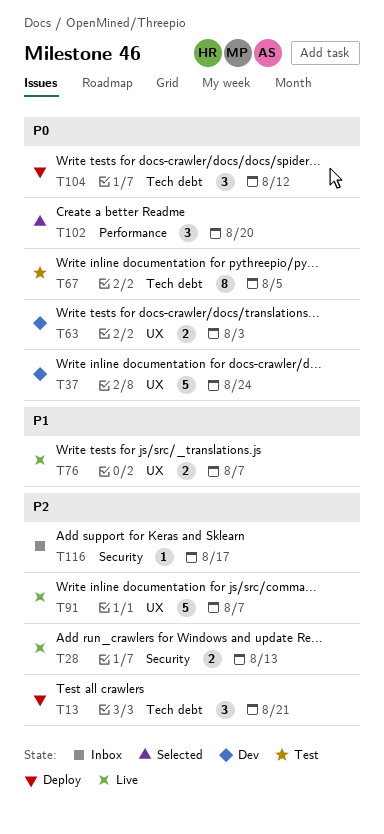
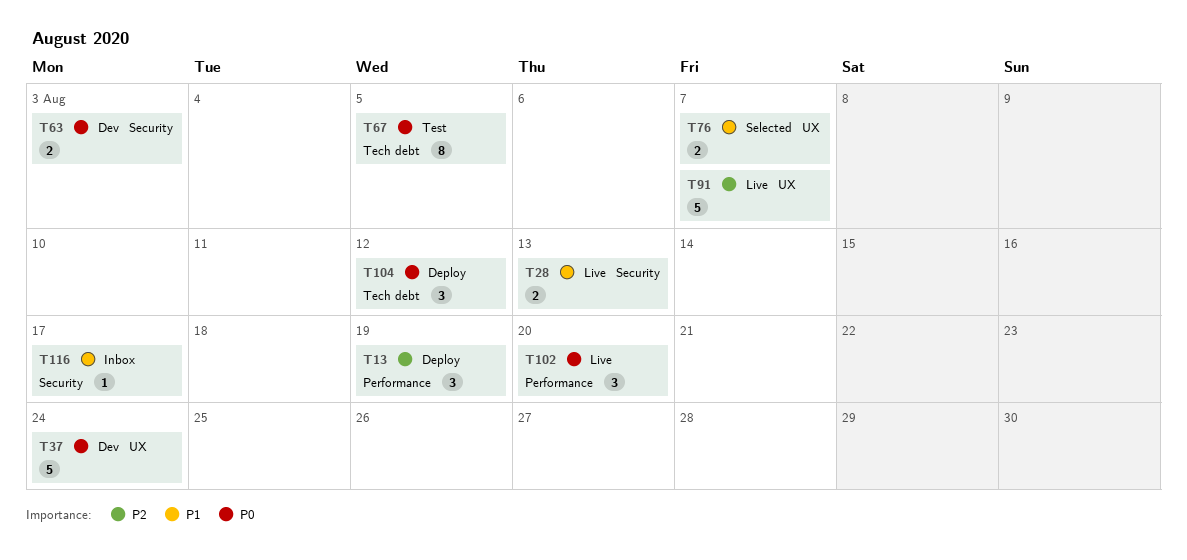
T13, label: Tech debt -> Performance
T13, due: Aug 21 -> Aug 19
T28, priority: P2 -> P1
T63, label: UX -> Security
T76, status: Live -> Selected
T102, status: Selected -> Live
T116, priority: P2 -> P1

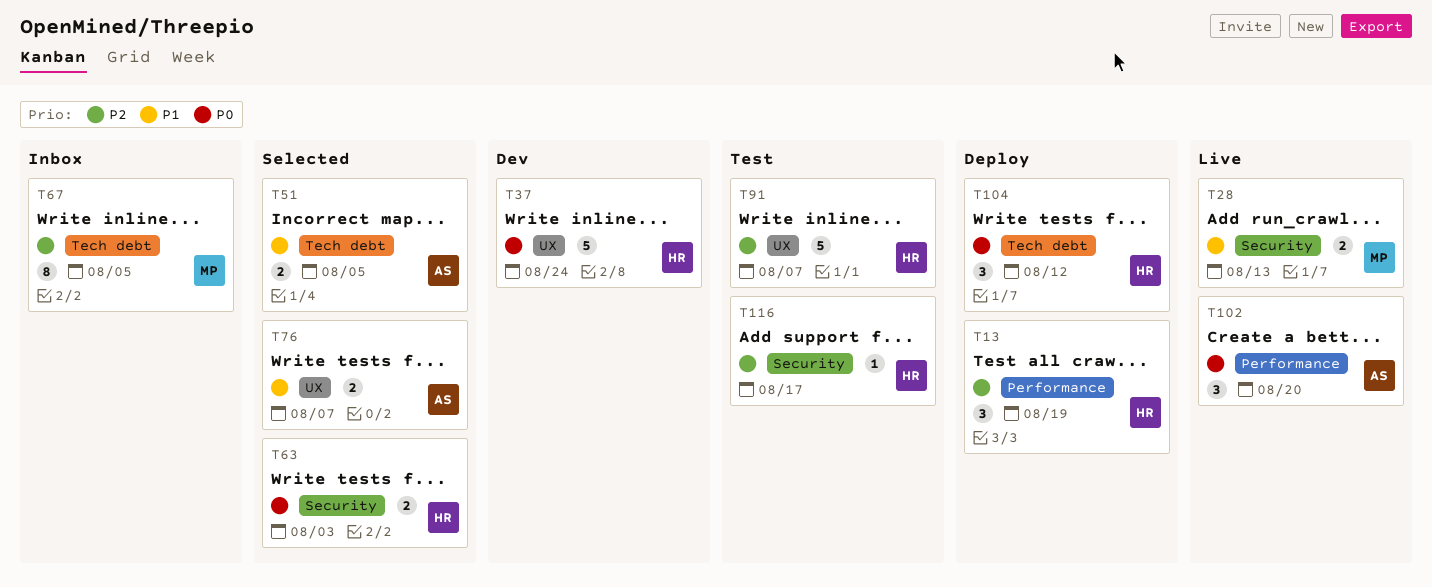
T51: none -> present
T63, status: Dev -> Selected
T67, status: Test -> Inbox
T67, priority: P0 -> P2
T91, status: Live -> Test
T116, status: Inbox -> Test
T116, priority: P1 -> P2

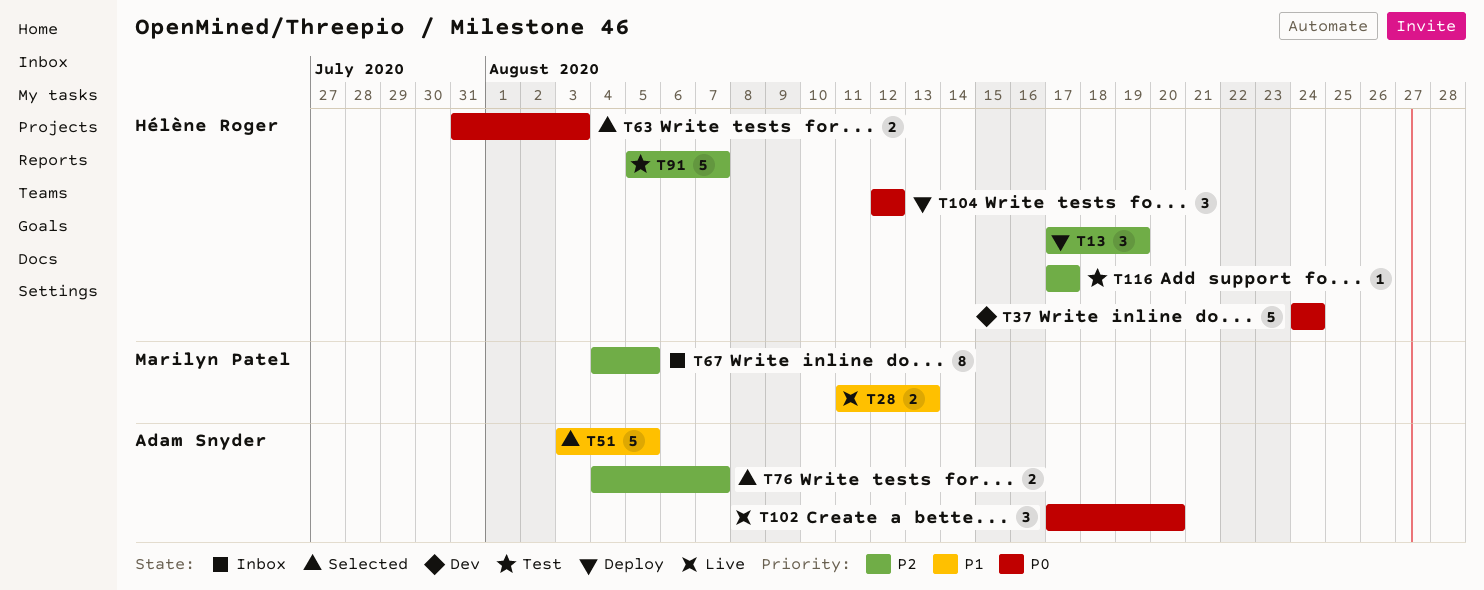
T51, estimate: 2 -> 5
T76, priority: P1 -> P2

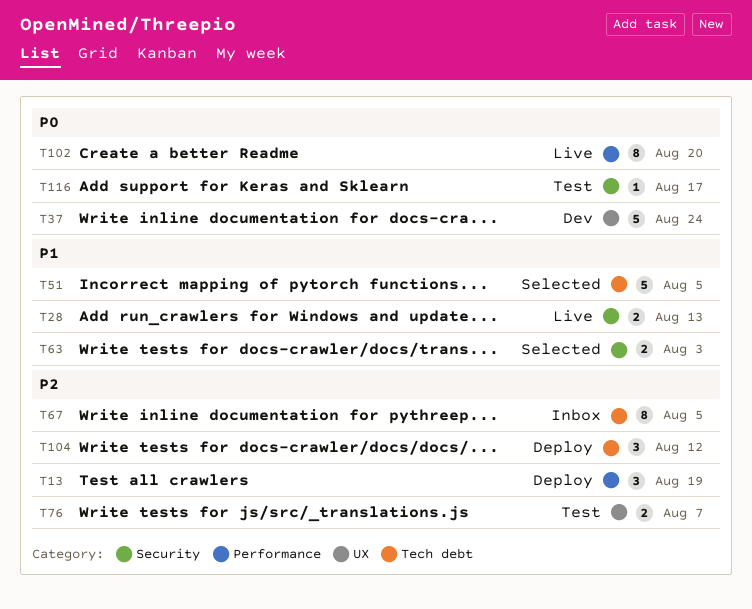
T63, priority: P0 -> P1
T76, status: Selected -> Test
T91: present -> none
T102, estimate: 3 -> 8
T104, priority: P0 -> P2
T116, priority: P2 -> P0

